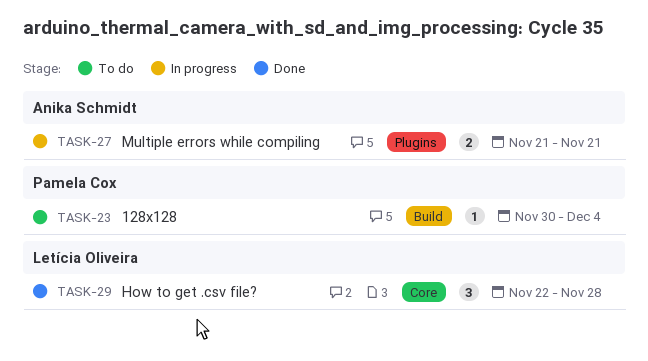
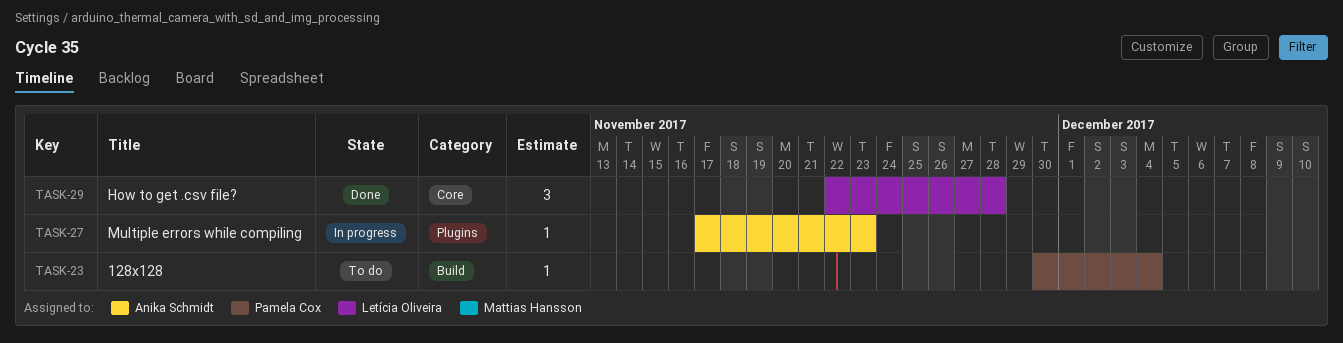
TASK-27, estimate: 2 -> 1
TASK-27, start: Nov 21 -> Nov 17
TASK-27, due: Nov 21 -> Nov 23

